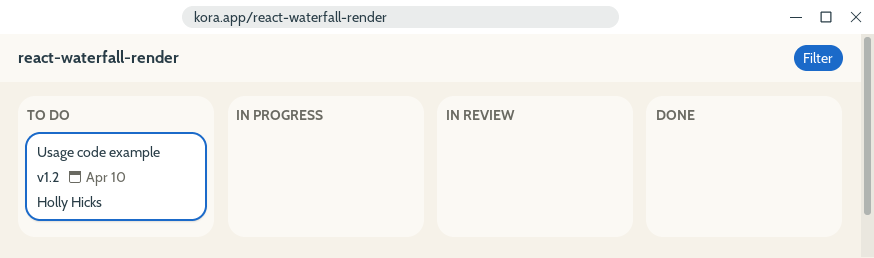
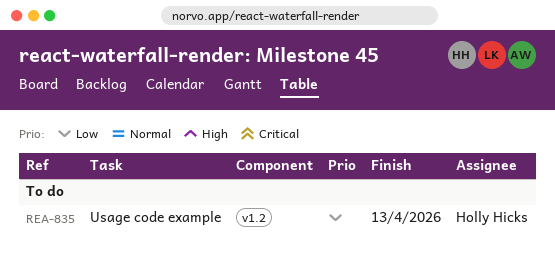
Usage code example, due: Apr 10 -> Apr 13

